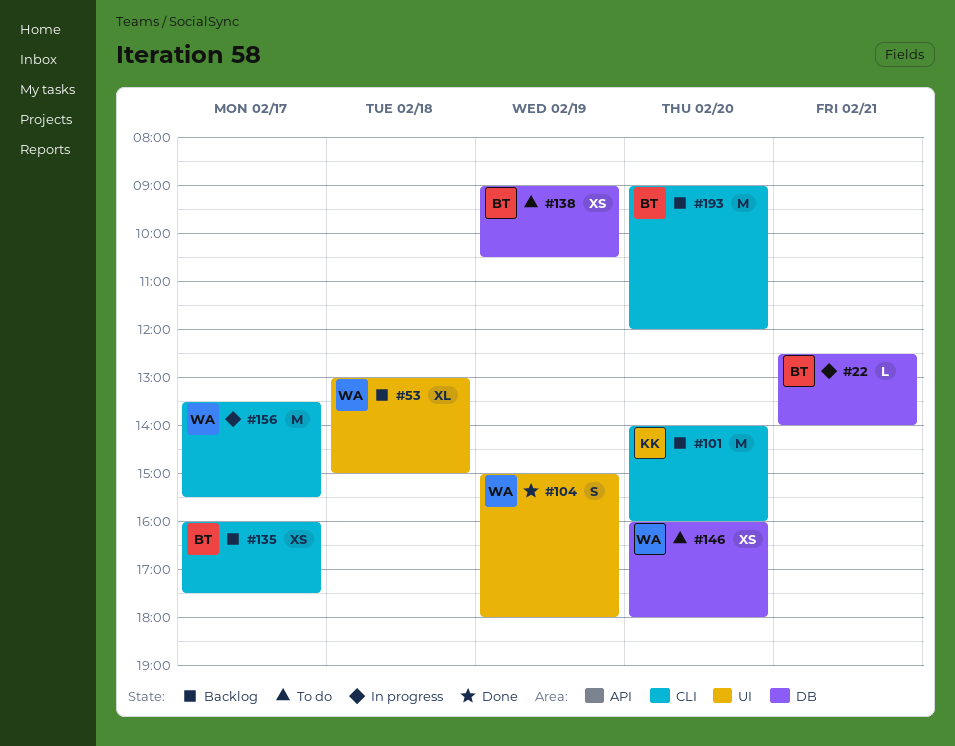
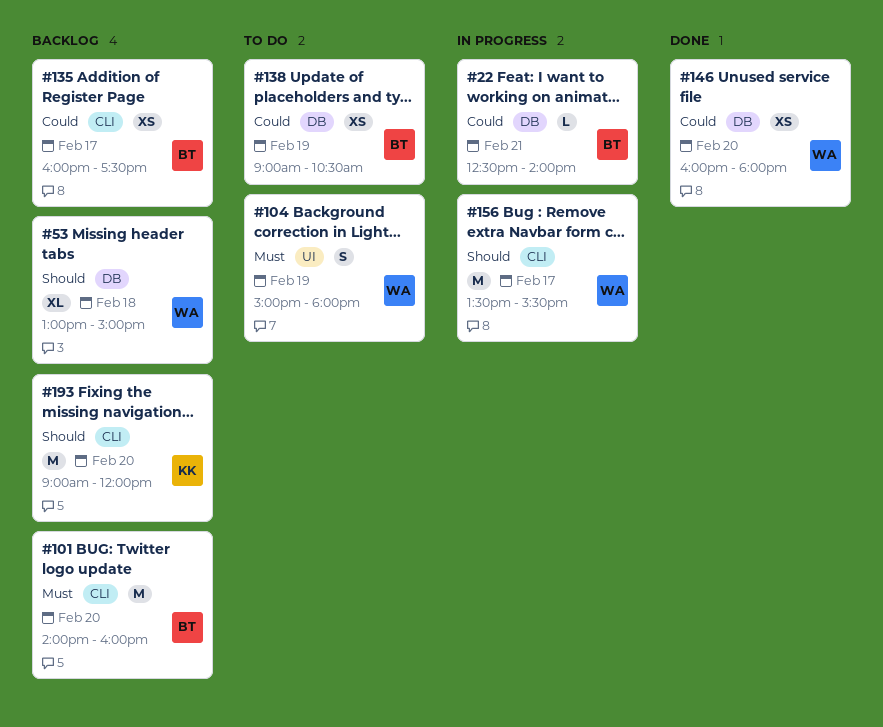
#53, label: UI -> DB
#101, owner: KK -> BT
#104, status: Done -> To do
#146, status: To do -> Done
#193, owner: BT -> KK

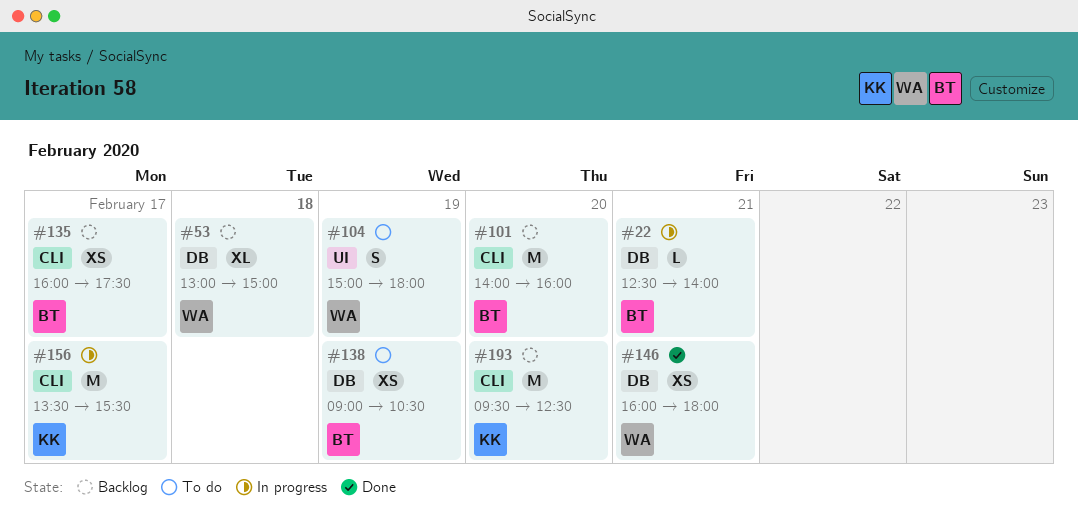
#146, day: Feb 20 -> Feb 21
#156, owner: WA -> KK
#193, begins: 09:00 -> 09:30
#193, ends: 12:00 -> 12:30

